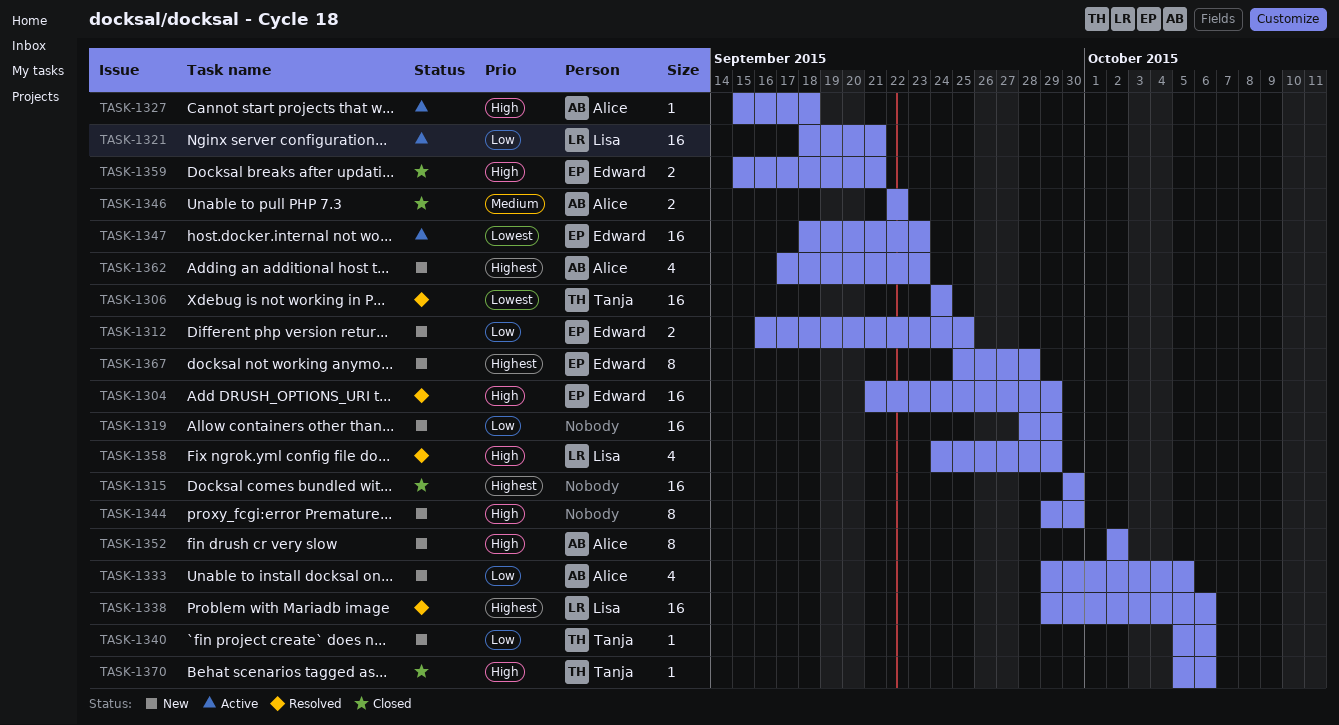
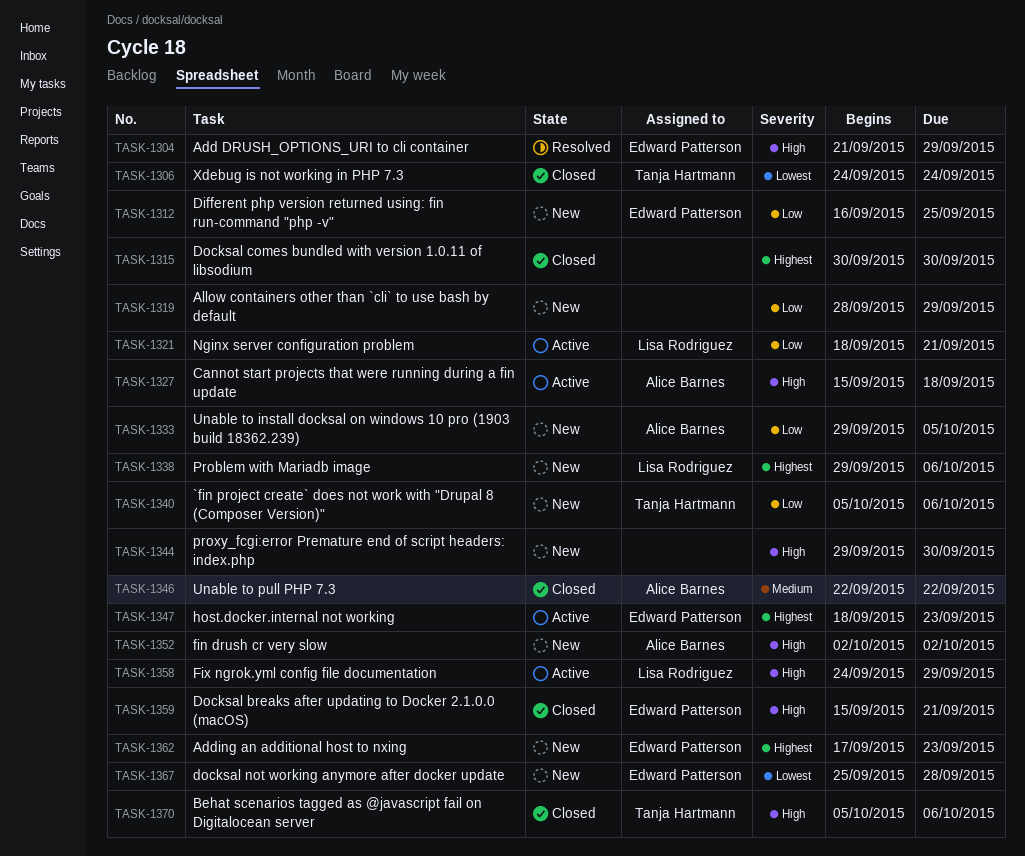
TASK-1306, status: Resolved -> Closed
TASK-1338, status: Resolved -> New
TASK-1347, priority: Lowest -> Highest
TASK-1358, status: Resolved -> Active
TASK-1362, owner: Alice Barnes -> Edward Patterson
TASK-1367, priority: Highest -> Lowest

